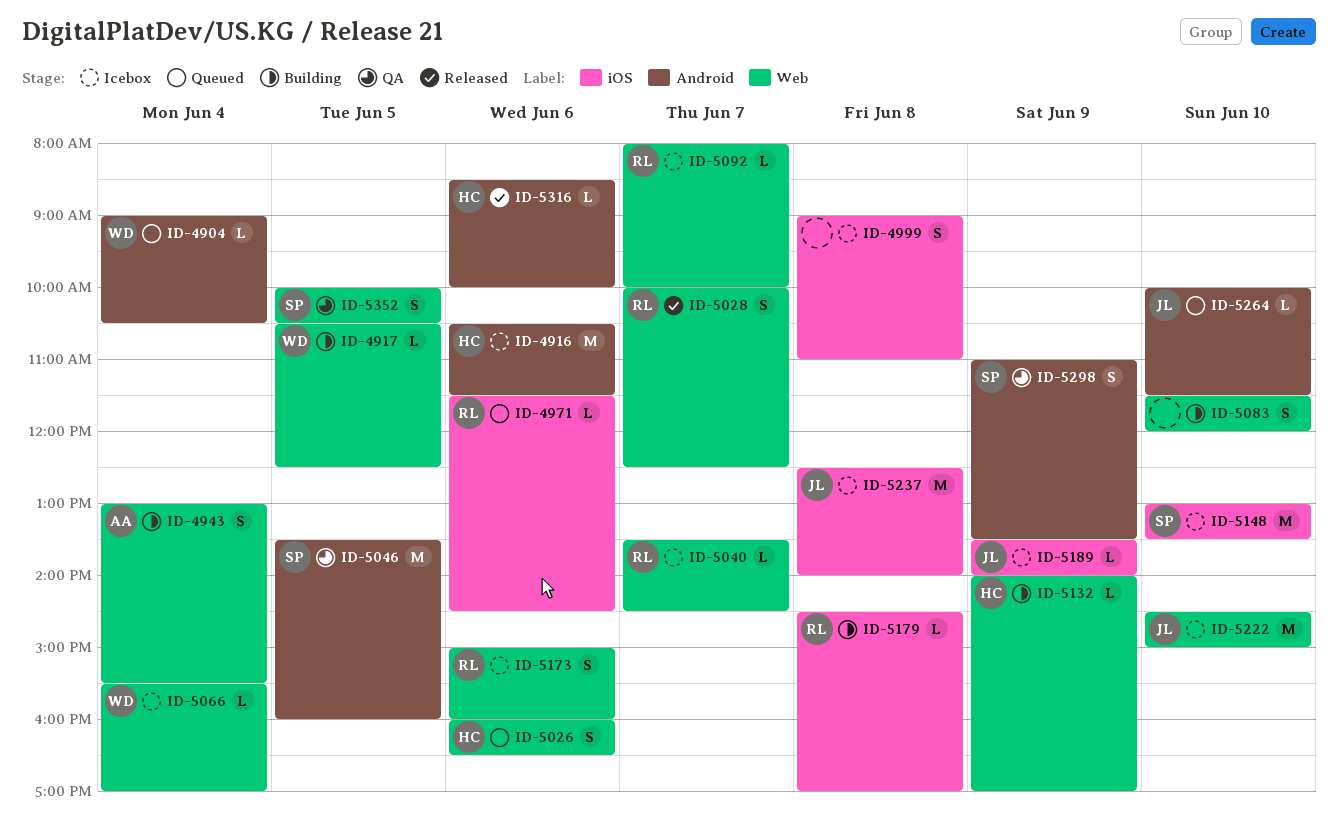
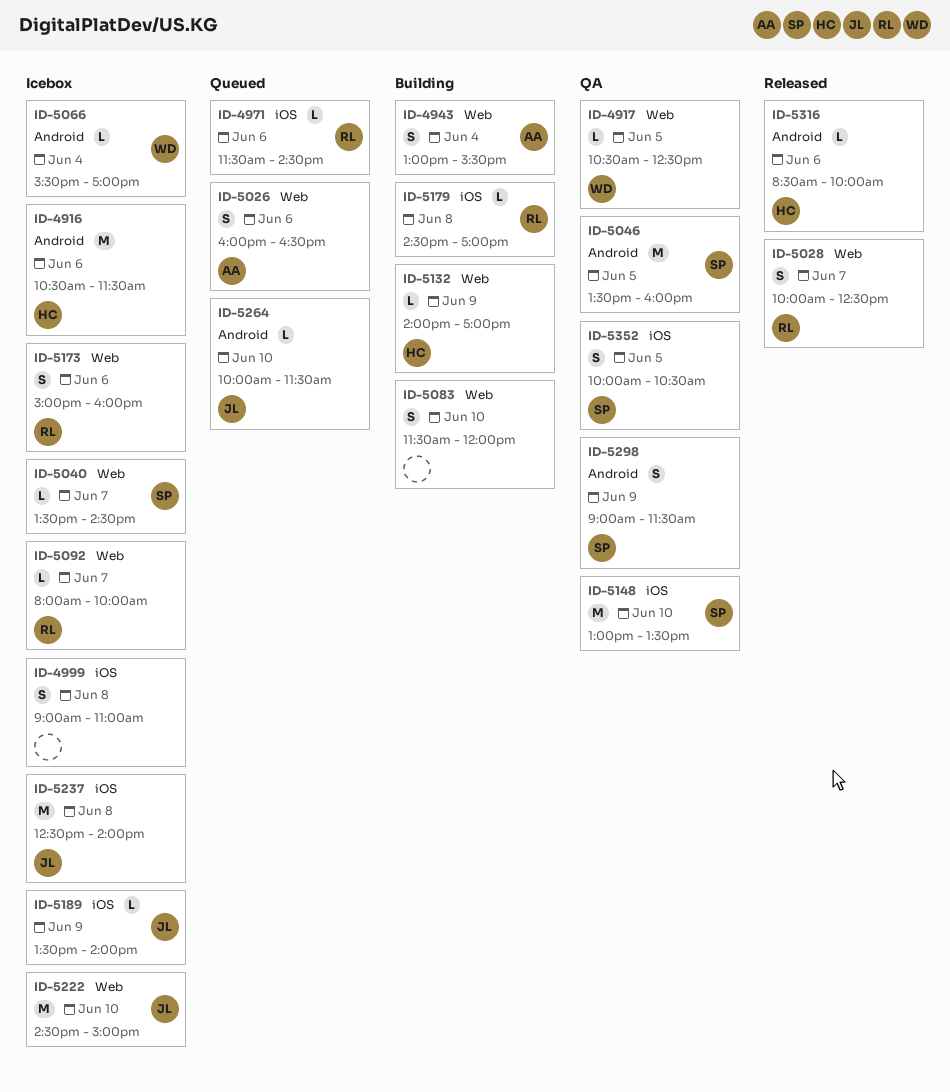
ID-4904: present -> none
ID-4917, status: Building -> QA
ID-5026, owner: HC -> AA
ID-5040, owner: RL -> SP
ID-5066, label: Web -> Android
ID-5148, status: Icebox -> QA
ID-5298, begins: 11:00 -> 09:00
ID-5298, ends: 13:30 -> 11:30
ID-5352, label: Web -> iOS

